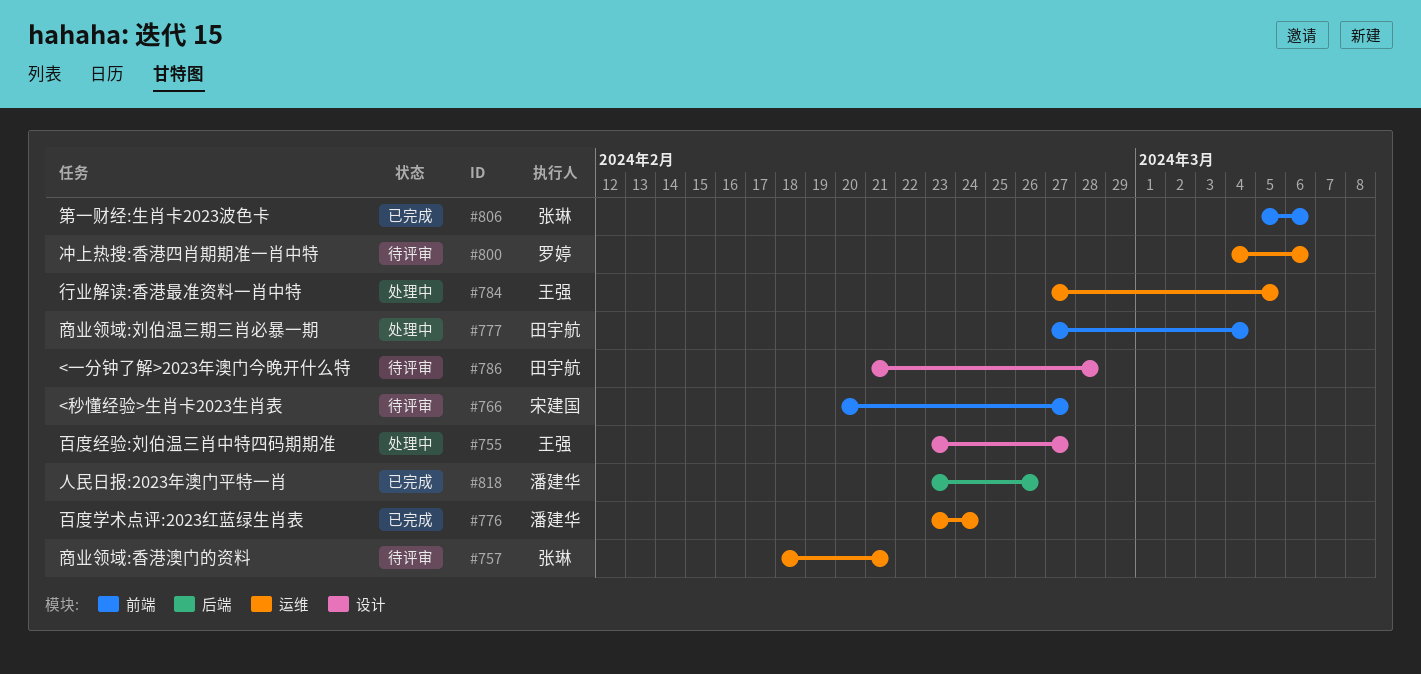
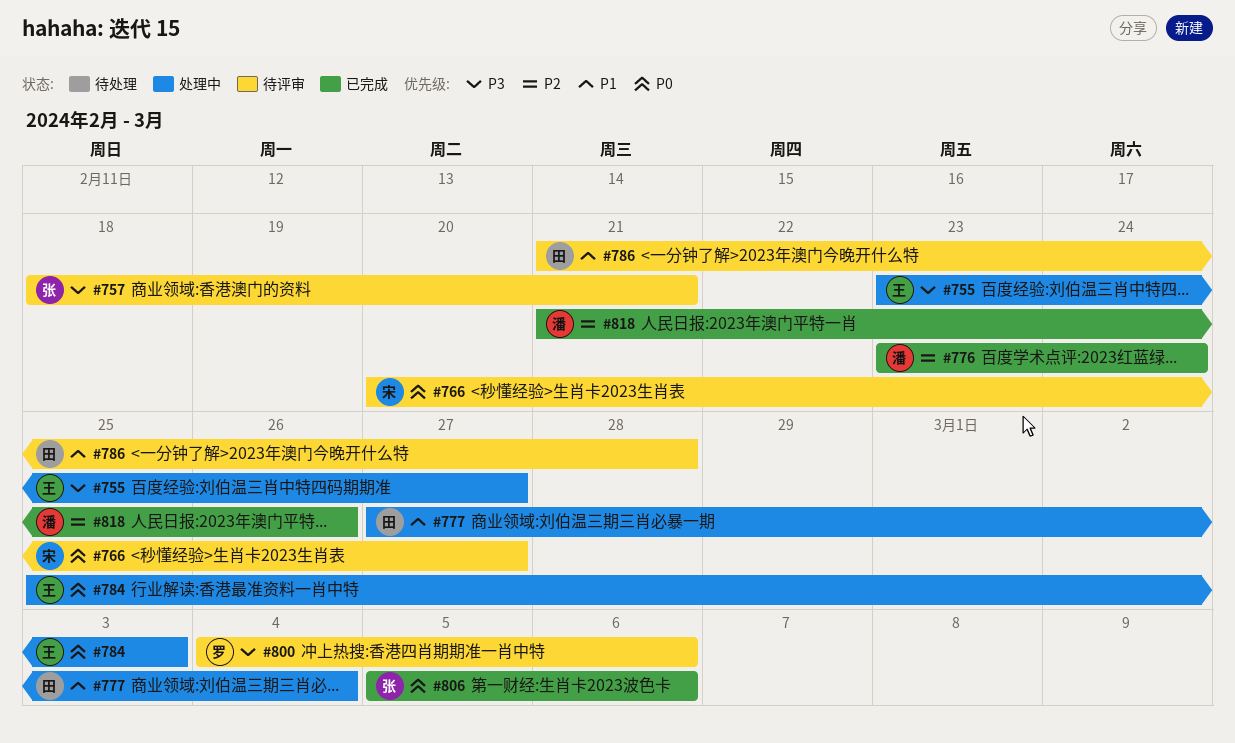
#784, start: Feb 27 -> Feb 25
#784, due: Mar 5 -> Mar 3
#818, start: Feb 23 -> Feb 21

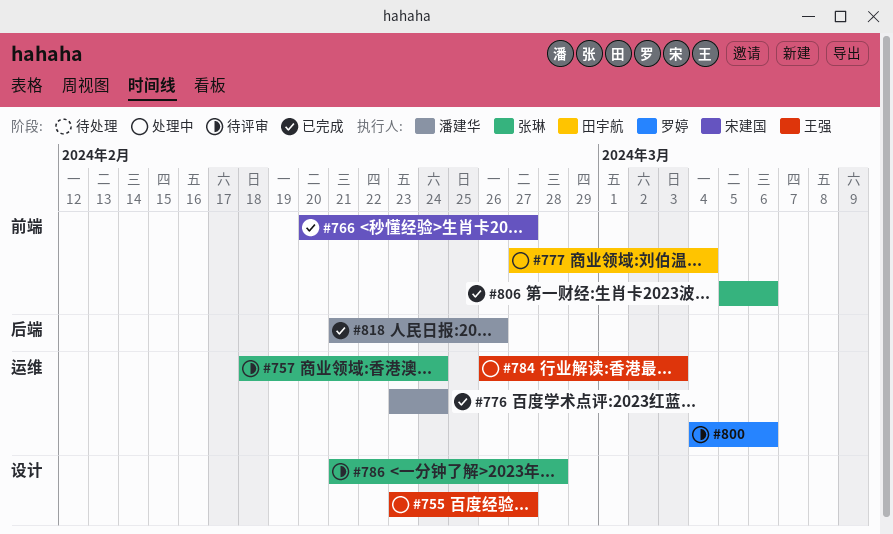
#757, due: Feb 21 -> Feb 24
#766, status: 待评审 -> 已完成
#784, start: Feb 25 -> Feb 26
#786, owner: 田宇航 -> 张琳

